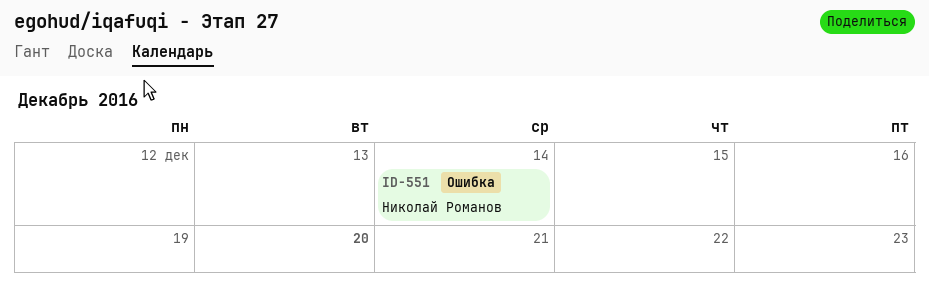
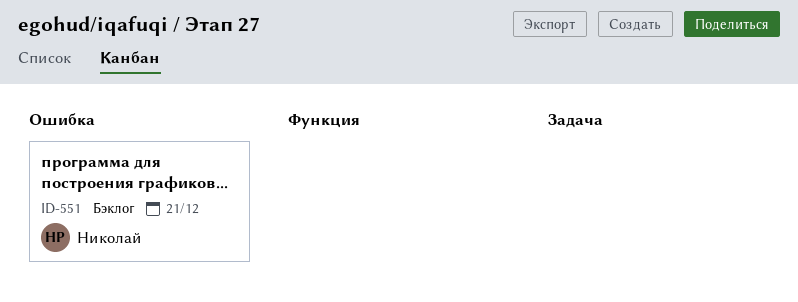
ID-551, due: Dec 14 -> Dec 21

